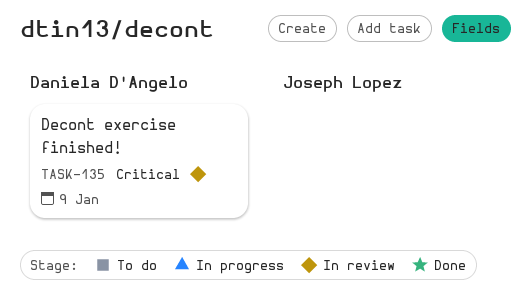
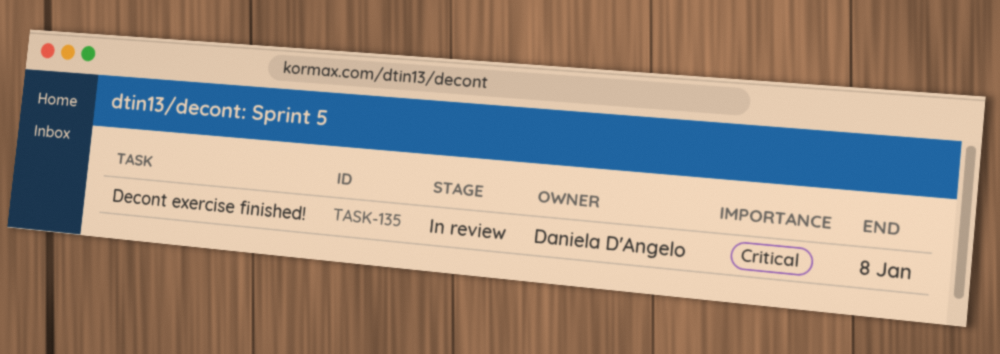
TASK-135, due: Jan 9 -> Jan 8

